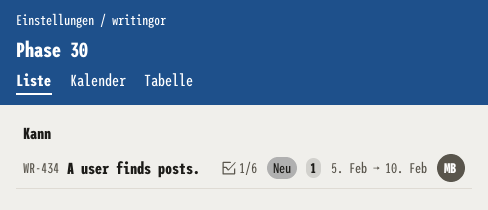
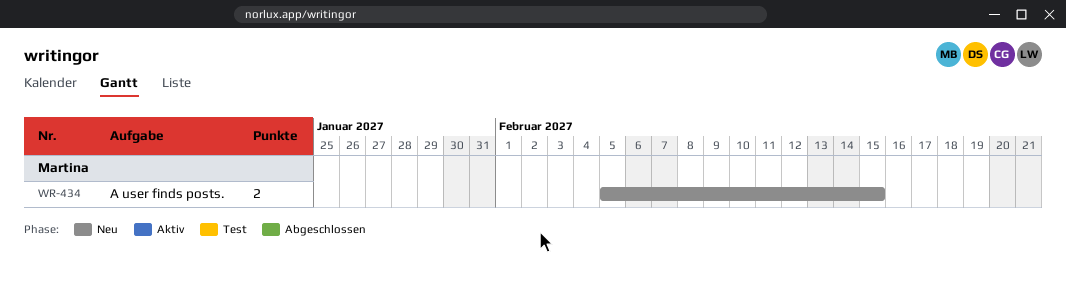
WR-434, estimate: 1 -> 2
WR-434, due: Feb 10 -> Feb 15

